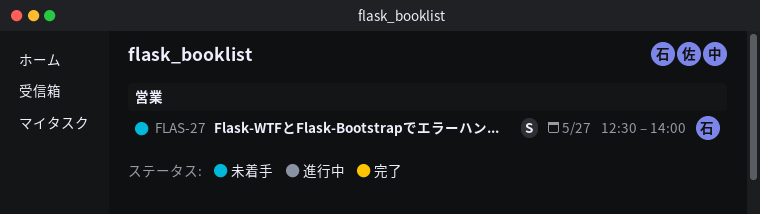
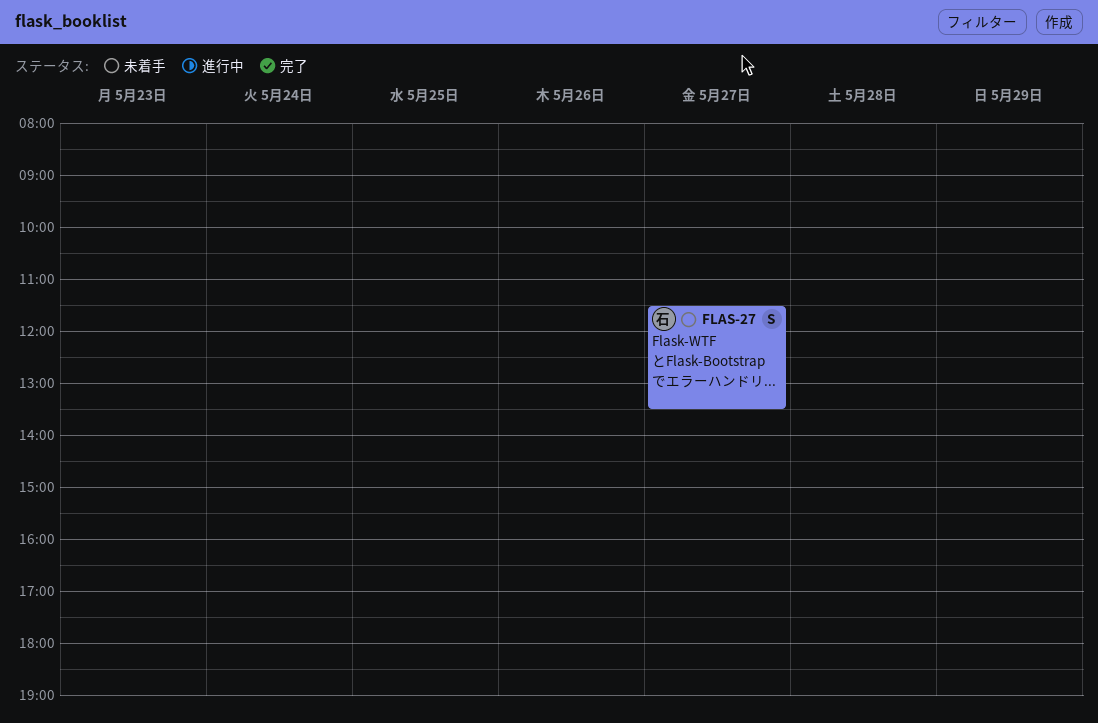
FLAS-27, begins: 12:30 -> 11:30
FLAS-27, ends: 14:00 -> 13:30

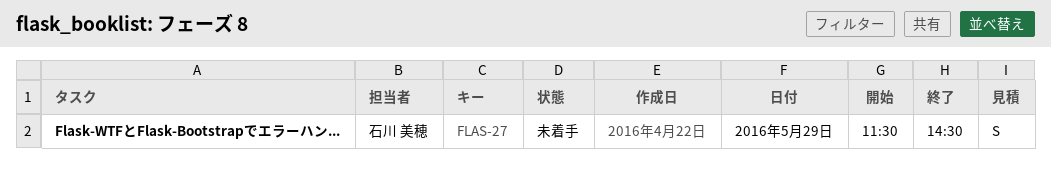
FLAS-27, day: May 27 -> May 29
FLAS-27, ends: 13:30 -> 14:30

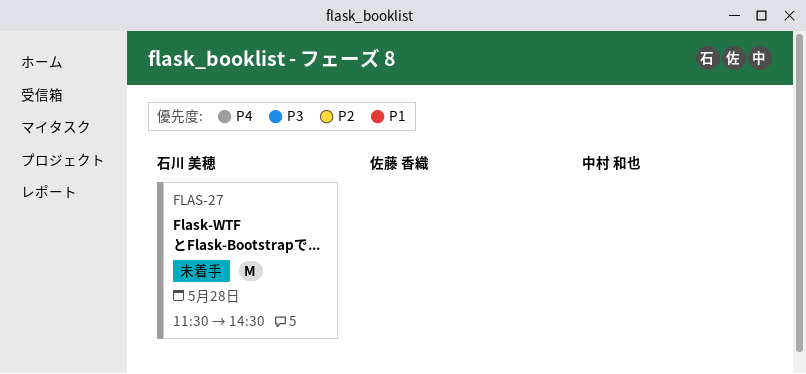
FLAS-27, estimate: S -> M
FLAS-27, day: May 29 -> May 28

